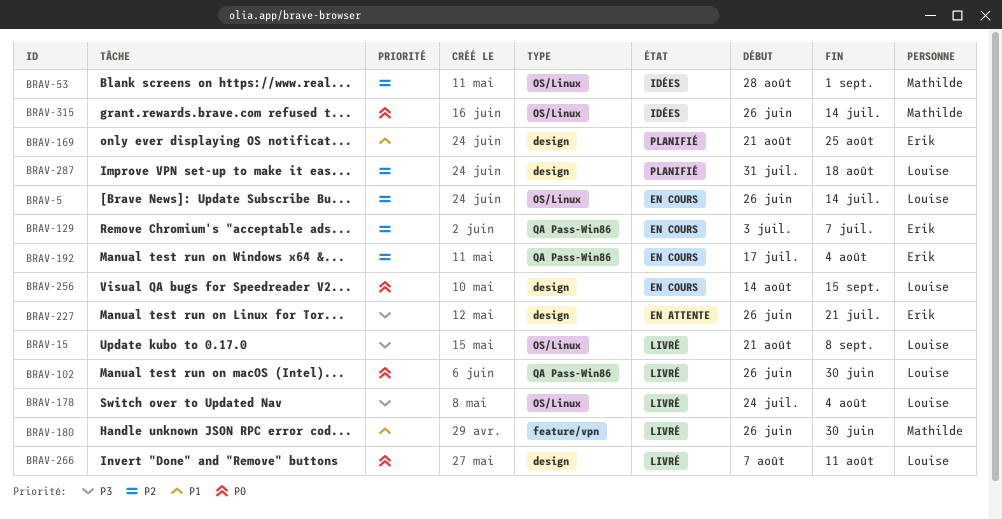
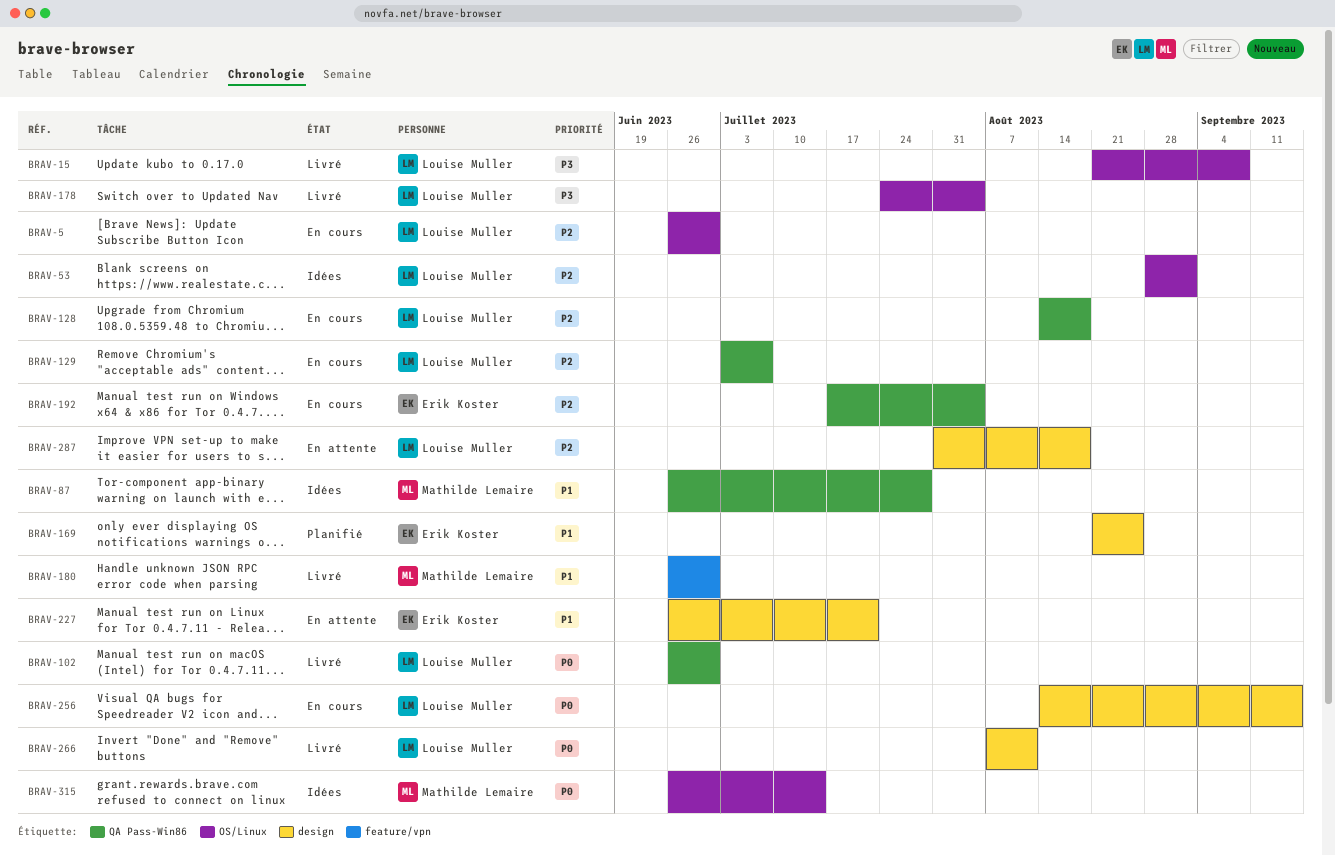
BRAV-5, due: Jul 14 -> Jun 30
BRAV-53, owner: Mathilde Lemaire -> Louise Muller
BRAV-87: none -> present
BRAV-128: none -> present
BRAV-129, owner: Erik Koster -> Louise Muller
BRAV-227, priority: P3 -> P1
BRAV-287, status: Planifié -> En attente

